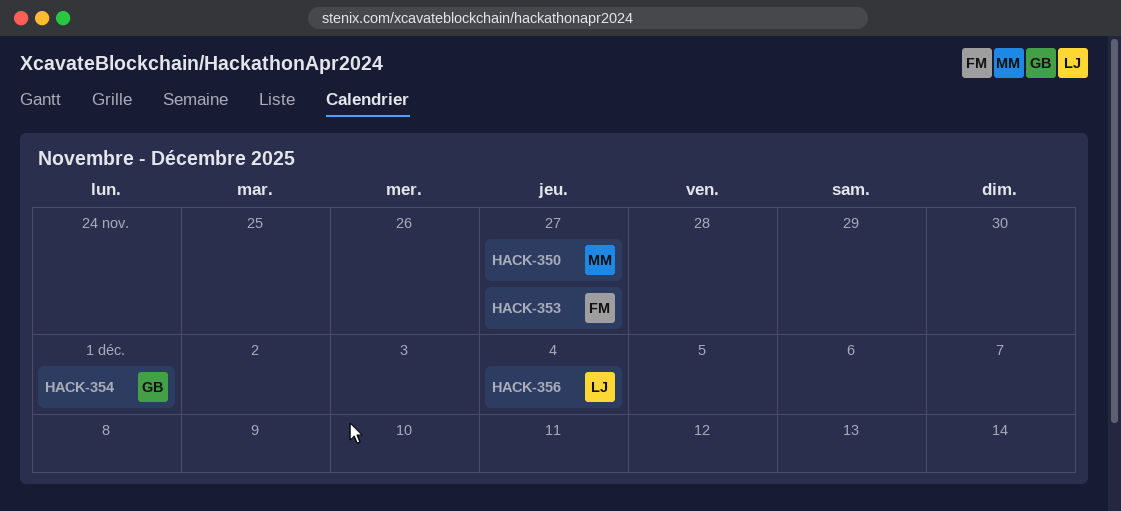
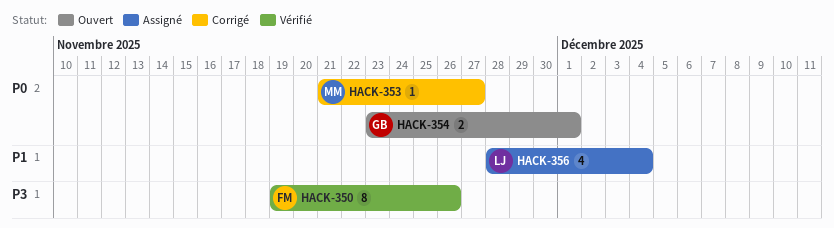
HACK-350, owner: MM -> FM
HACK-350, due: Nov 27 -> Nov 26
HACK-353, owner: FM -> MM

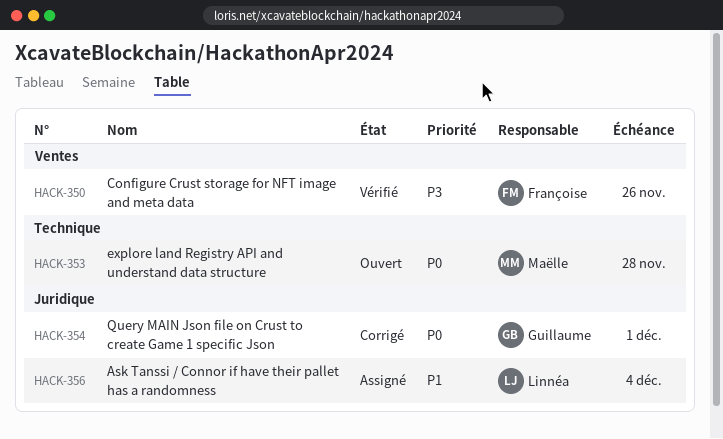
HACK-353, status: Corrigé -> Ouvert
HACK-353, due: Nov 27 -> Nov 28
HACK-354, status: Ouvert -> Corrigé

